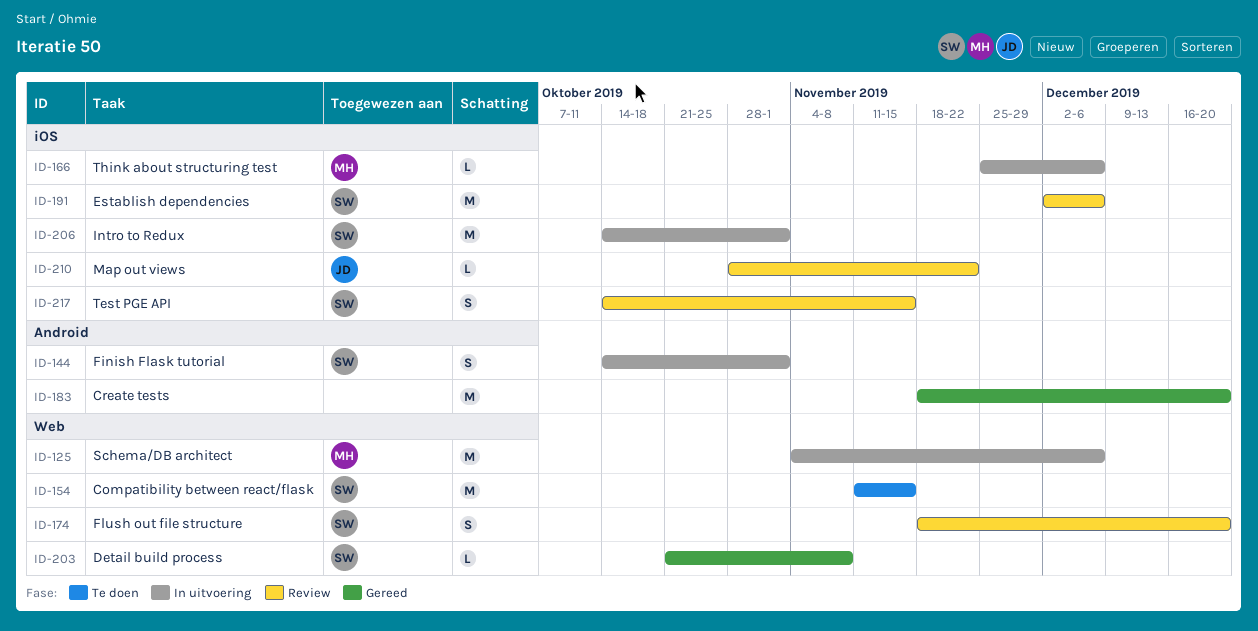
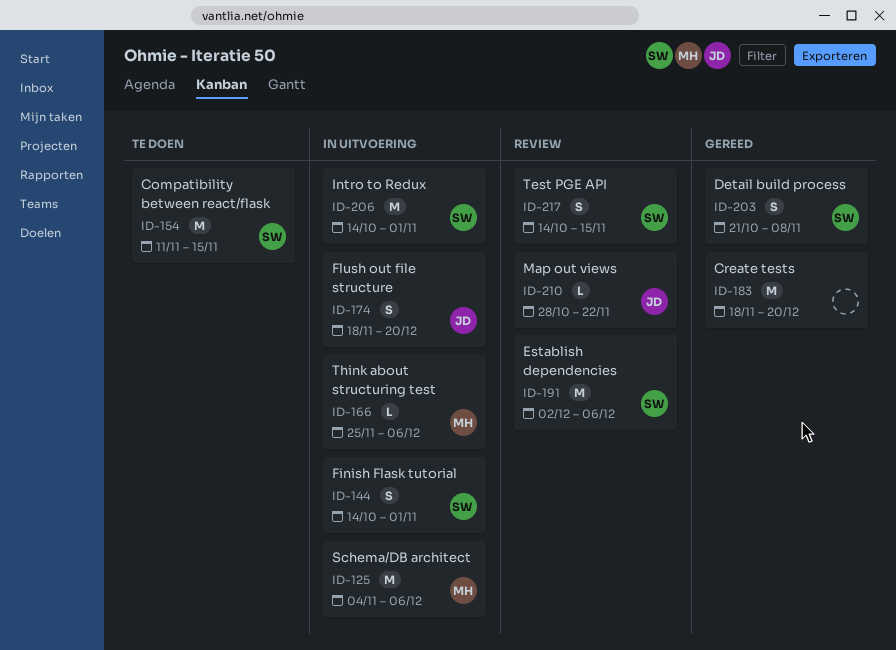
ID-174, status: Review -> In uitvoering
ID-174, owner: SW -> JD
ID-203, estimate: L -> S

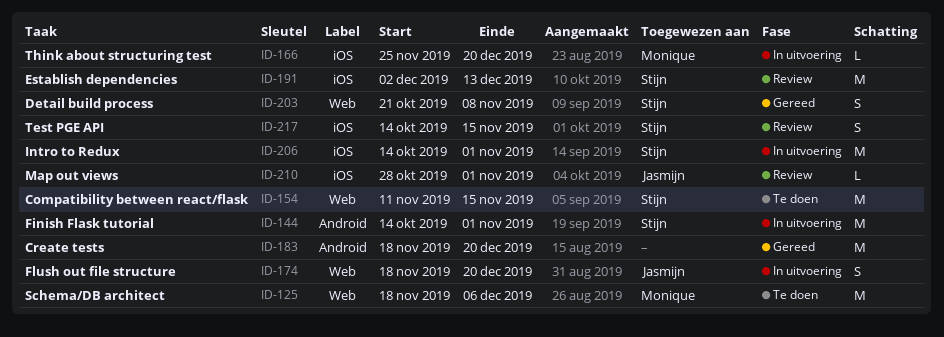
ID-125, status: In uitvoering -> Te doen
ID-125, start: Nov 4 -> Nov 18
ID-144, estimate: S -> M
ID-166, due: Dec 6 -> Dec 20
ID-191, due: Dec 6 -> Dec 13
ID-210, due: Nov 22 -> Nov 1

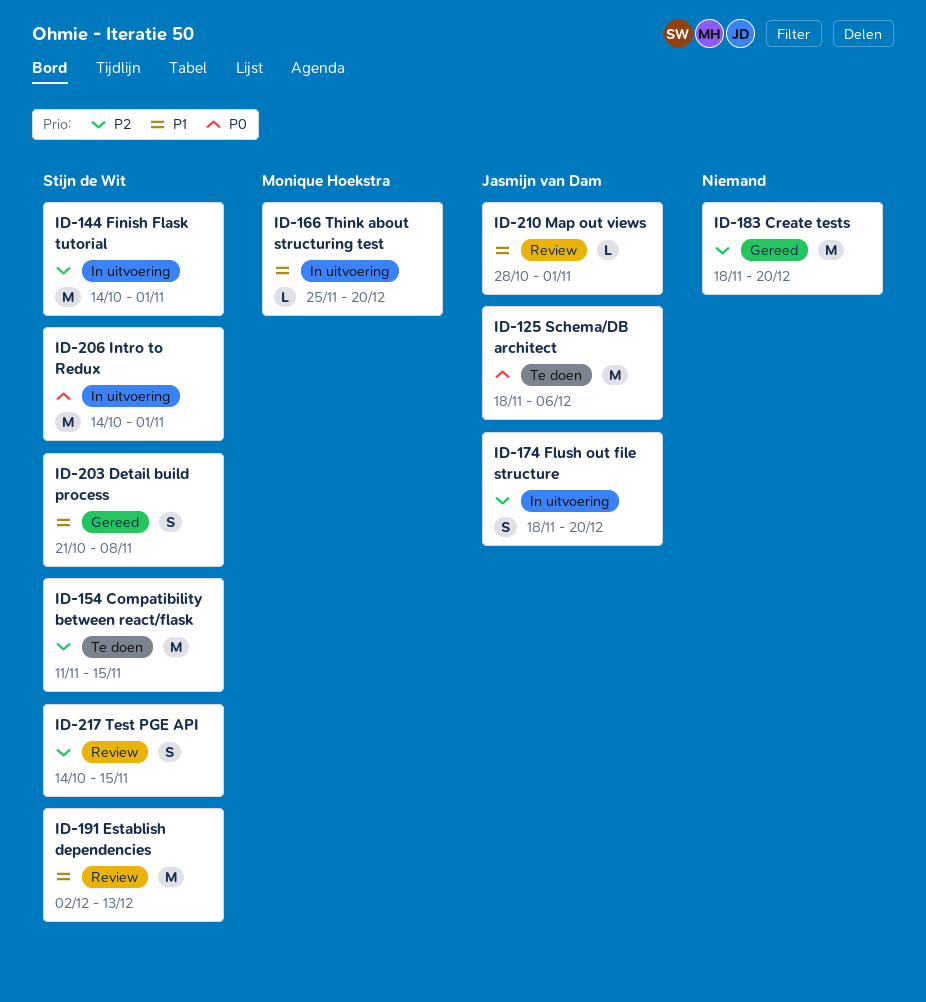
ID-125, owner: Monique Hoekstra -> Jasmijn van Dam

